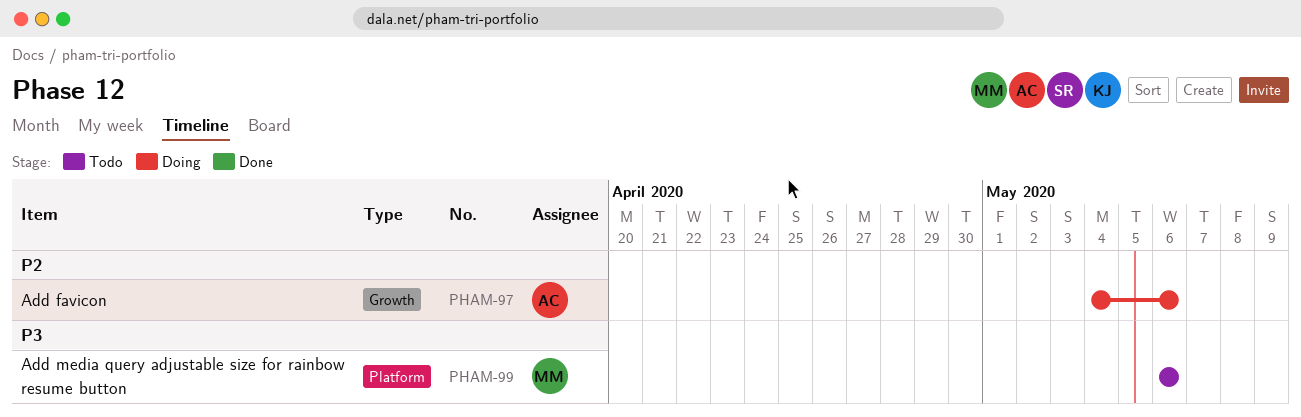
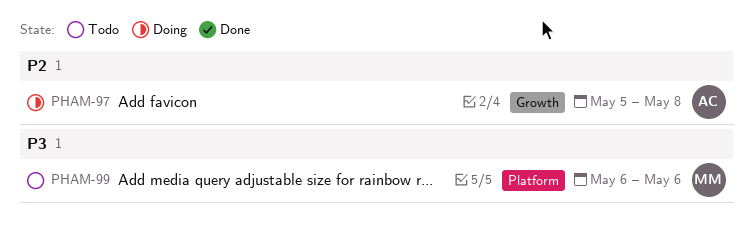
PHAM-97, start: May 4 -> May 5
PHAM-97, due: May 6 -> May 8

